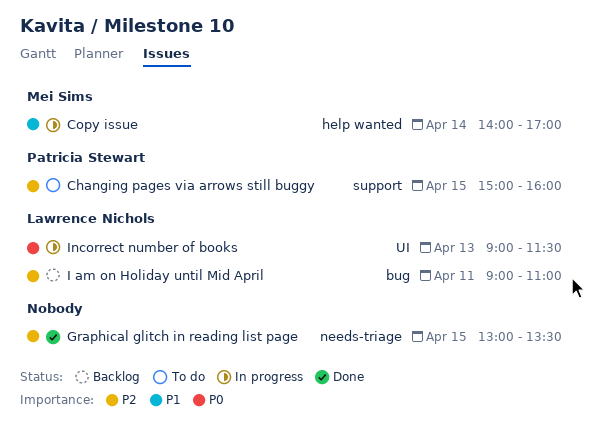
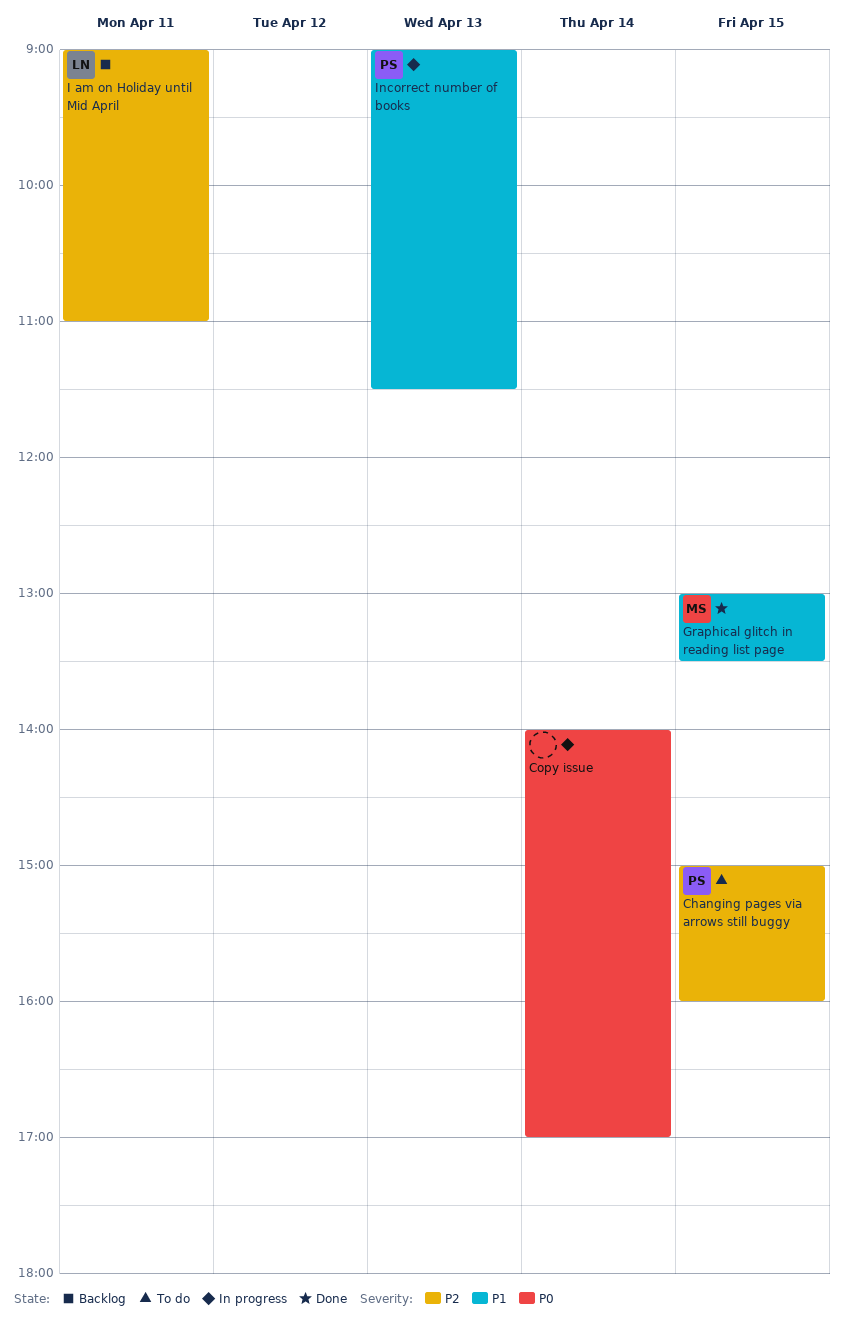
Copy issue, owner: Mei Sims -> none
Copy issue, priority: P1 -> P0
Graphical glitch in reading list page, owner: none -> Mei Sims
Graphical glitch in reading list page, priority: P2 -> P1
Incorrect number of books, owner: Lawrence Nichols -> Patricia Stewart
Incorrect number of books, priority: P0 -> P1

